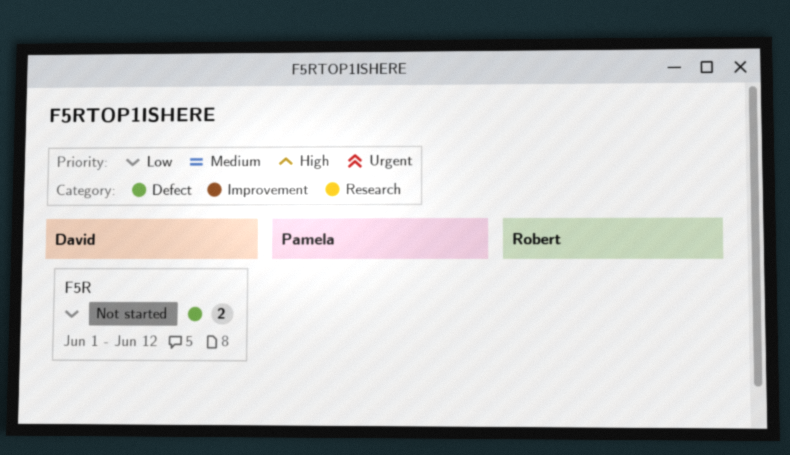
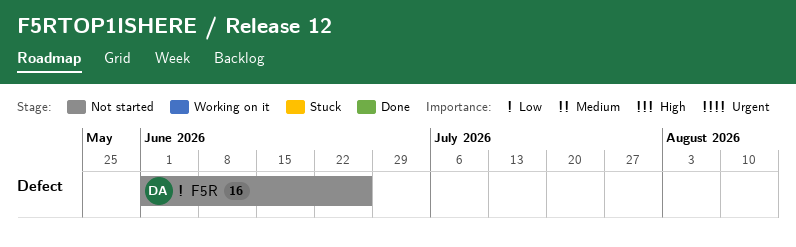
F5R, estimate: 2 -> 16
F5R, due: Jun 12 -> Jun 26

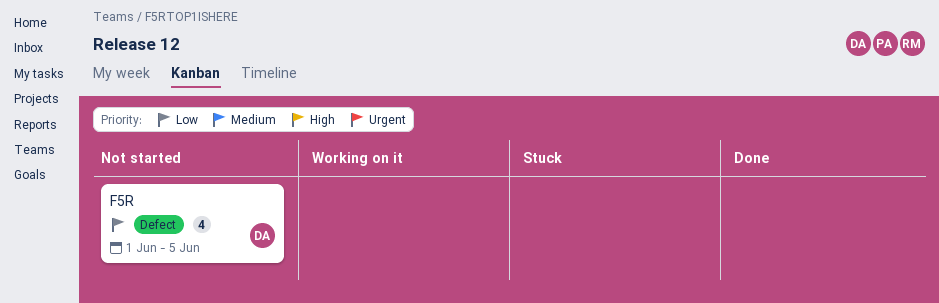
F5R, estimate: 16 -> 4
F5R, due: Jun 26 -> Jun 5

